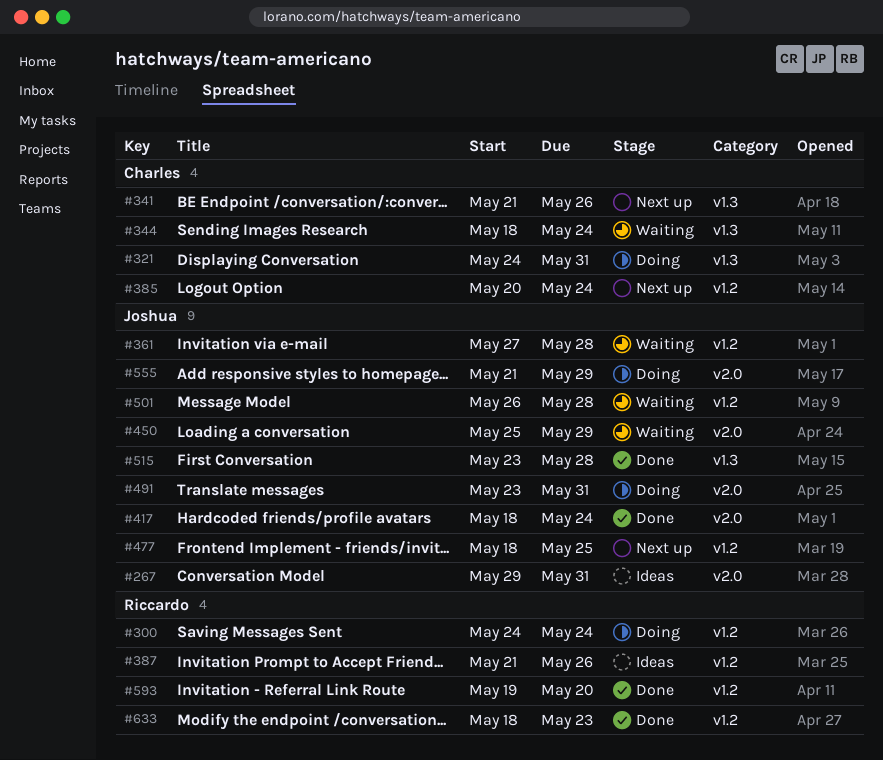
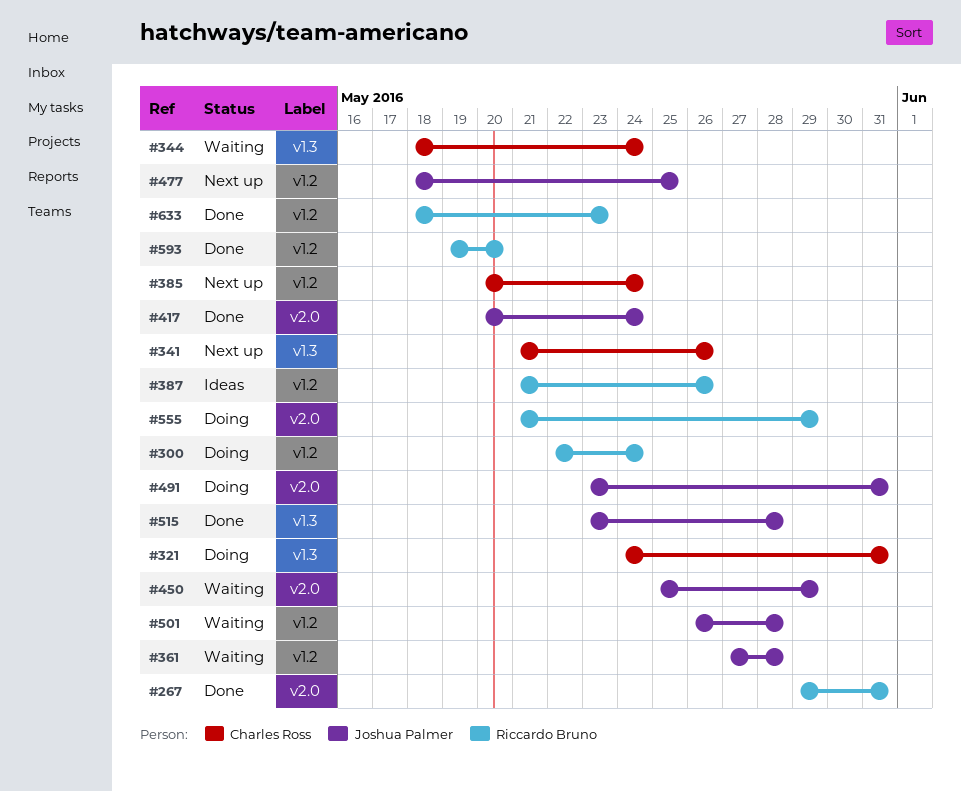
#267, status: Ideas -> Done
#267, owner: Joshua Palmer -> Riccardo Bruno
#300, start: May 24 -> May 22
#417, start: May 18 -> May 20
#555, owner: Joshua Palmer -> Riccardo Bruno

